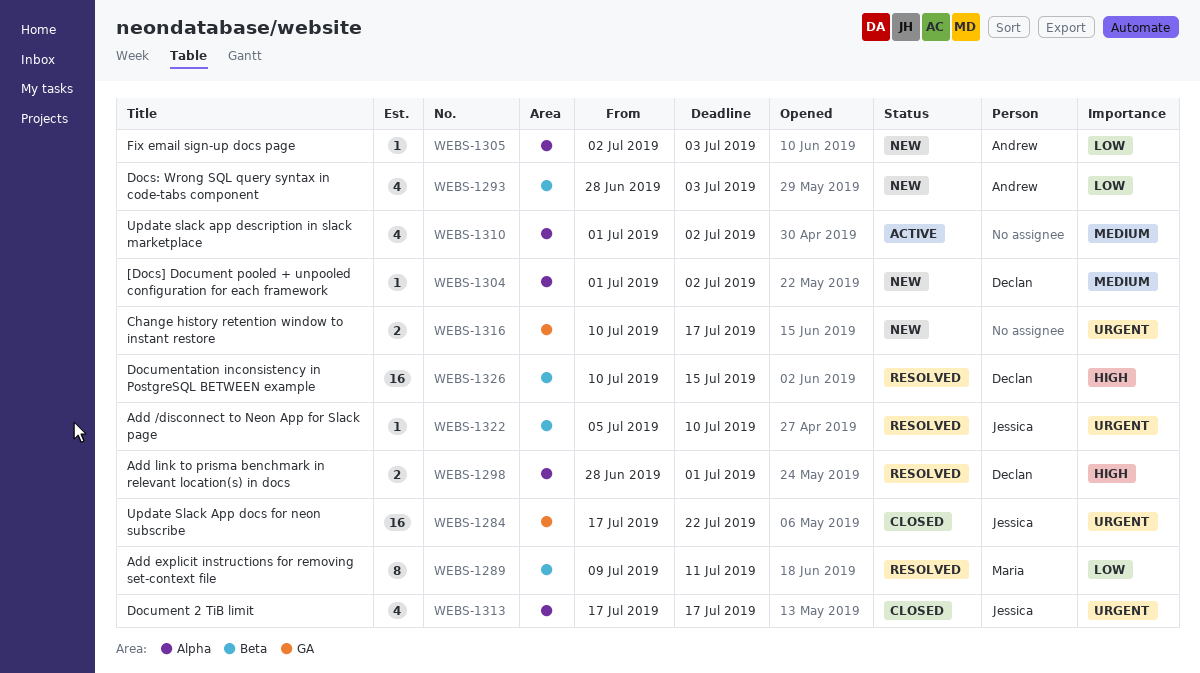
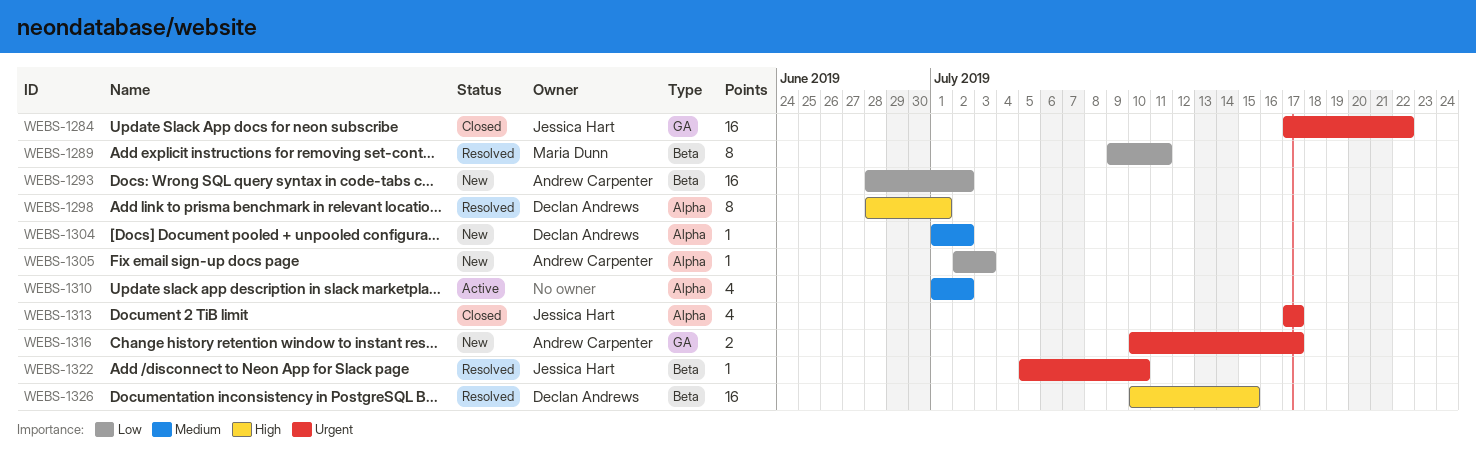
WEBS-1293, estimate: 4 -> 16
WEBS-1293, due: Jul 3 -> Jul 2
WEBS-1298, estimate: 2 -> 8
WEBS-1316, owner: none -> Andrew Carpenter

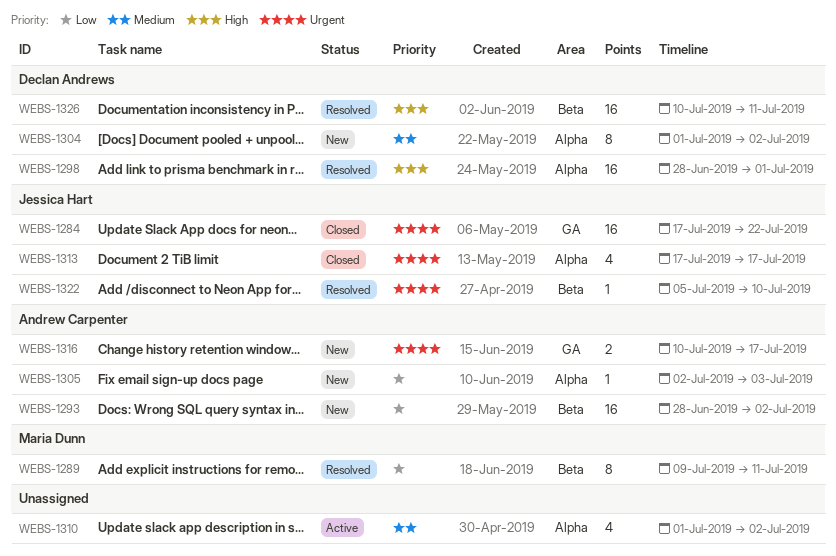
WEBS-1298, estimate: 8 -> 16
WEBS-1304, estimate: 1 -> 8
WEBS-1326, due: Jul 15 -> Jul 11

